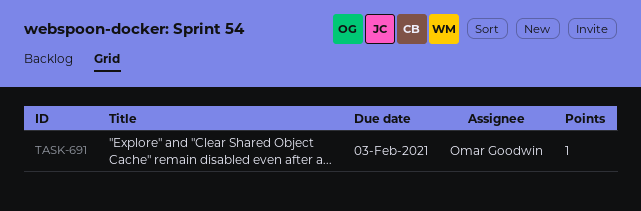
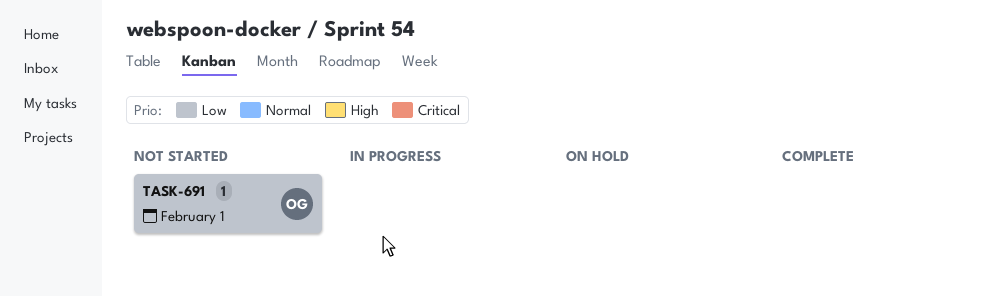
TASK-691, due: Feb 3 -> Feb 1

